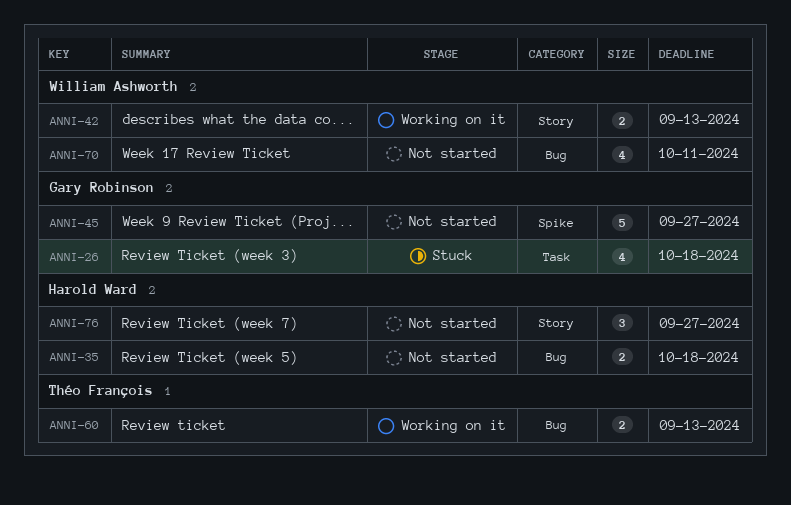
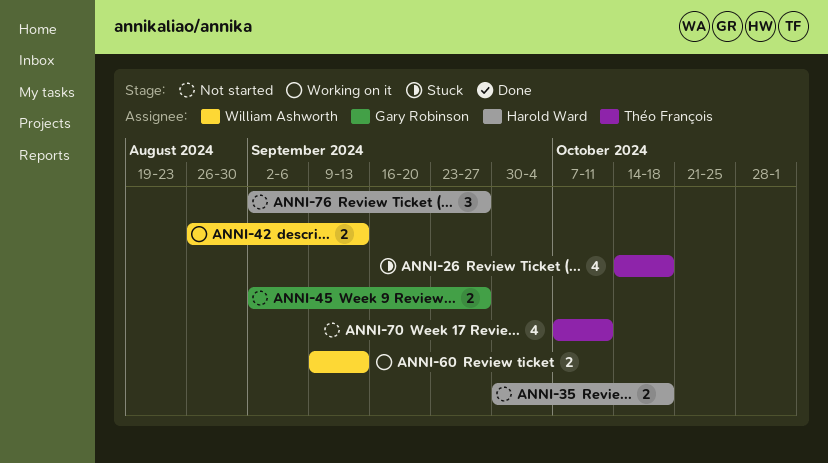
ANNI-26, owner: Gary Robinson -> Théo François
ANNI-45, estimate: 5 -> 2
ANNI-60, owner: Théo François -> William Ashworth
ANNI-70, owner: William Ashworth -> Théo François

